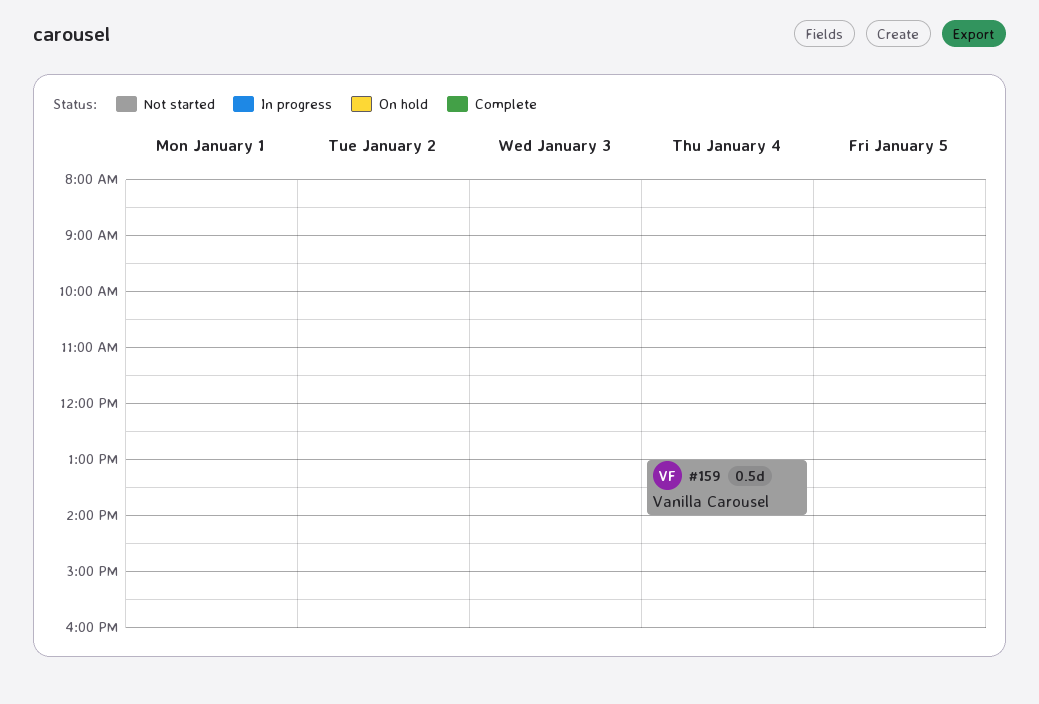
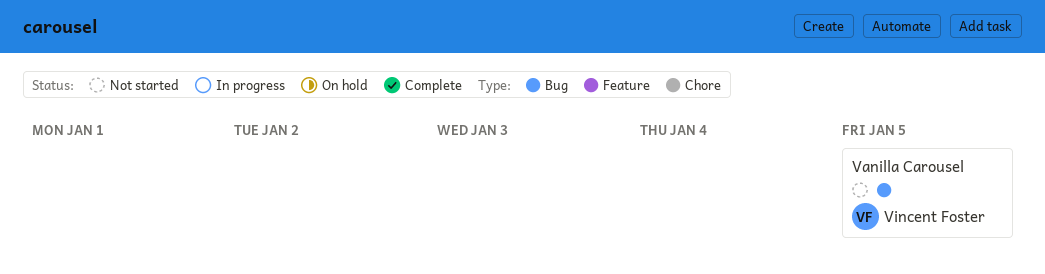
Vanilla Carousel, day: Jan 4 -> Jan 5

